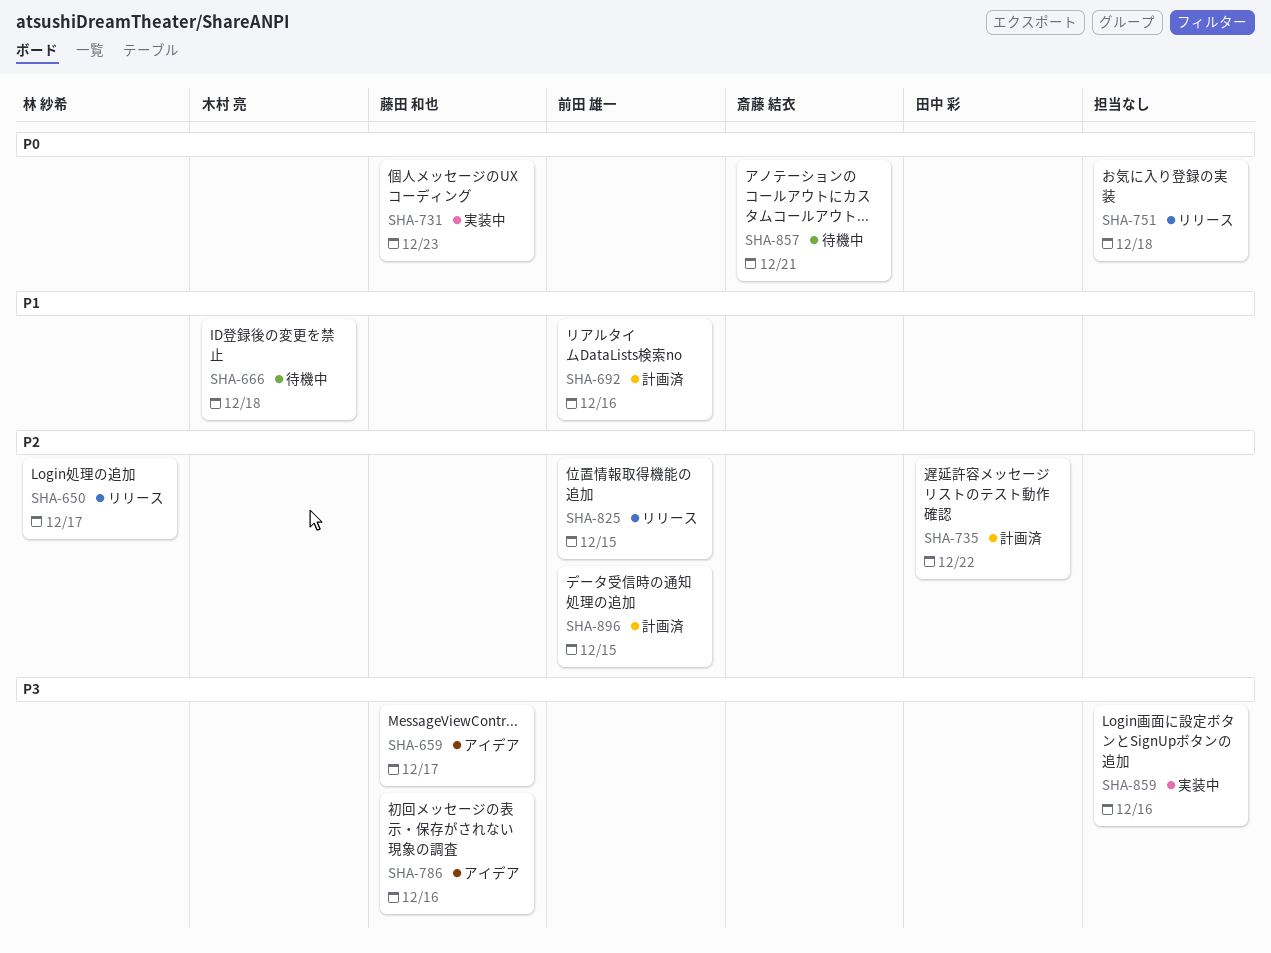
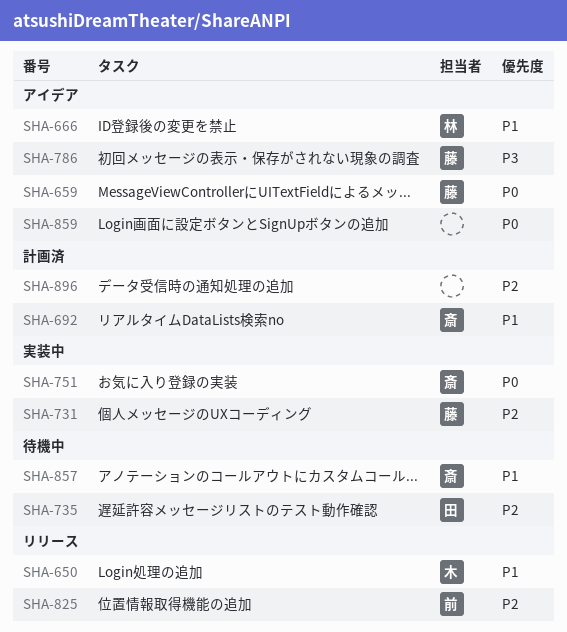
SHA-650, owner: 林 紗希 -> 木村 亮
SHA-650, priority: P2 -> P1
SHA-659, priority: P3 -> P0
SHA-666, status: 待機中 -> アイデア
SHA-666, owner: 木村 亮 -> 林 紗希
SHA-692, owner: 前田 雄一 -> 斎藤 結衣
SHA-731, priority: P0 -> P2
SHA-735, status: 計画済 -> 待機中
SHA-751, status: リリース -> 実装中
SHA-751, owner: none -> 斎藤 結衣
SHA-857, priority: P0 -> P1
SHA-859, status: 実装中 -> アイデア
SHA-859, priority: P3 -> P0
SHA-896, owner: 前田 雄一 -> none

